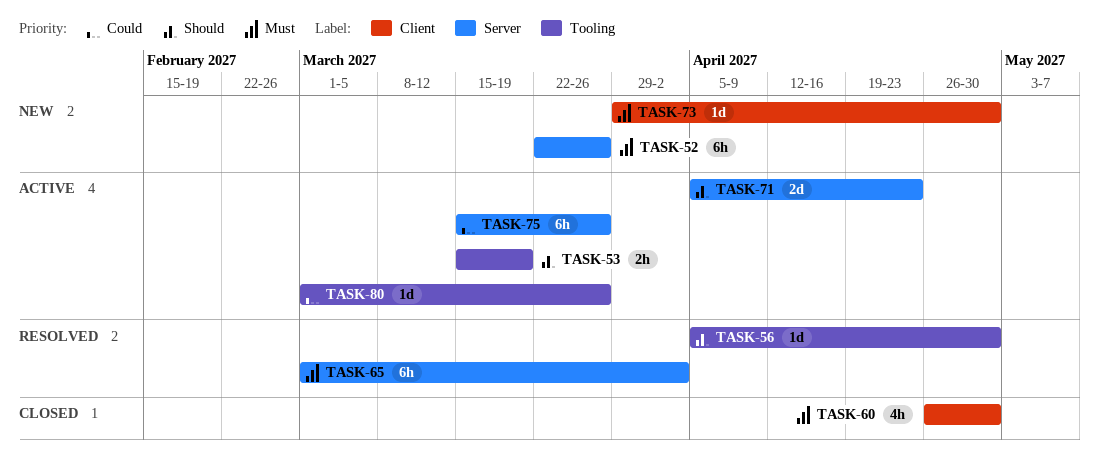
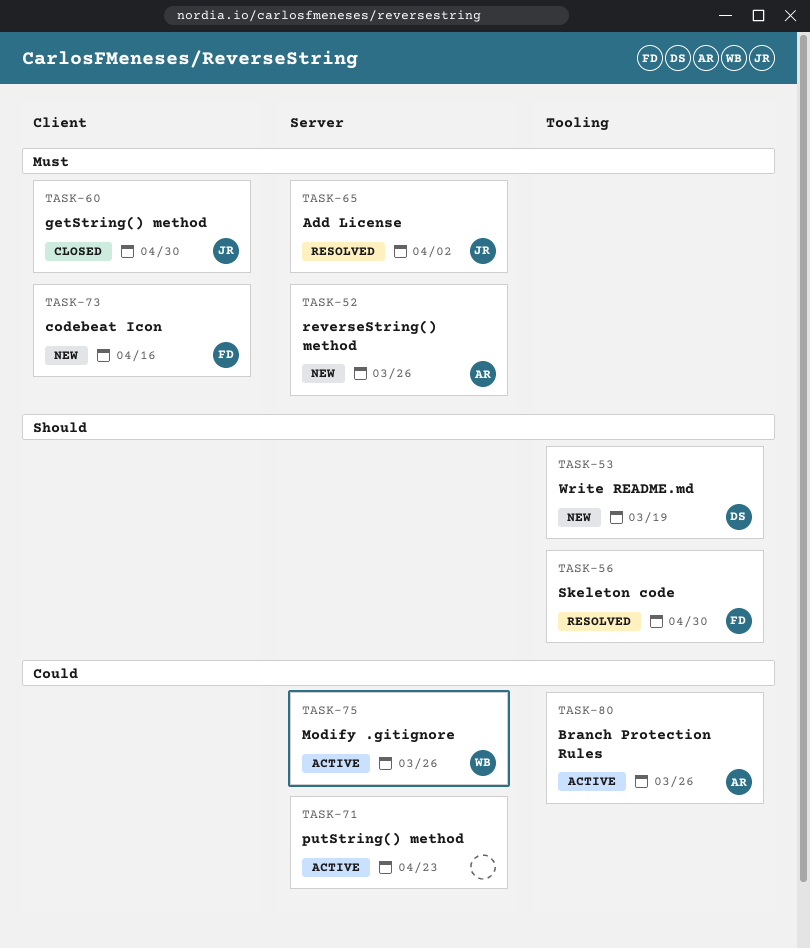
TASK-53, status: Active -> New
TASK-71, priority: Should -> Could
TASK-73, due: Apr 30 -> Apr 16

